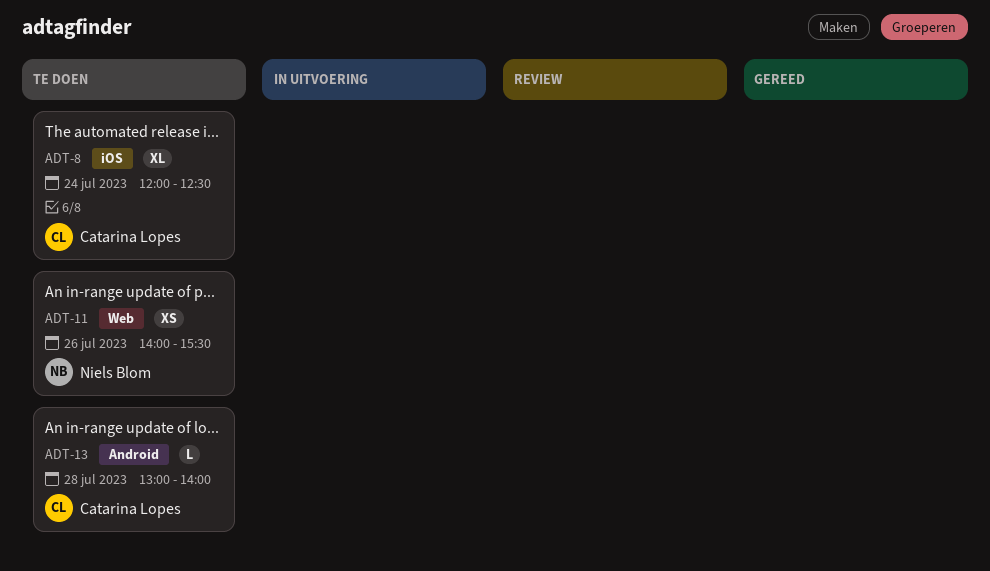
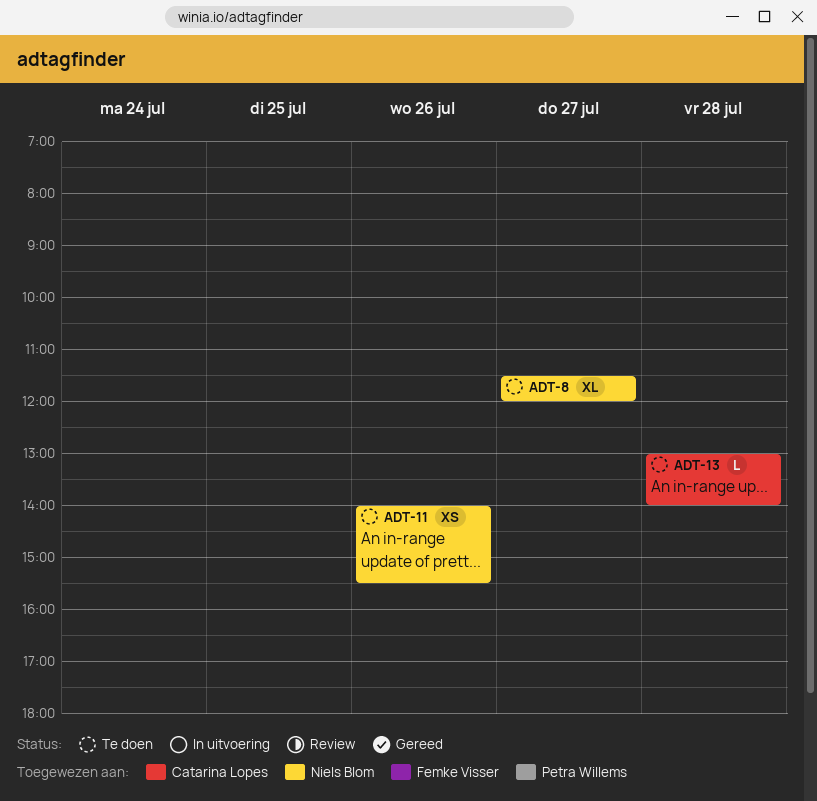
ADT-8, owner: Catarina Lopes -> Niels Blom
ADT-8, day: Jul 24 -> Jul 27
ADT-8, begins: 12:00 -> 11:30
ADT-8, ends: 12:30 -> 12:00

